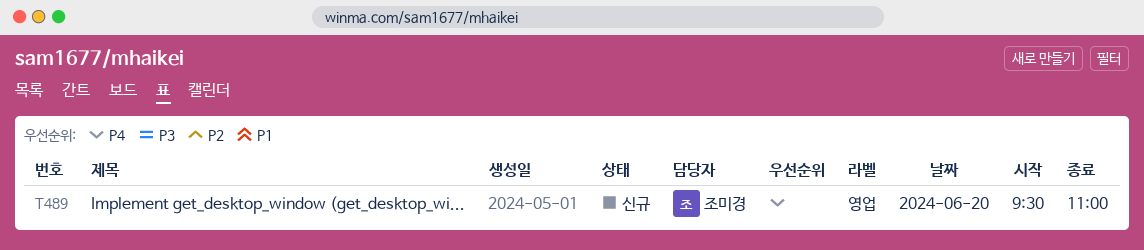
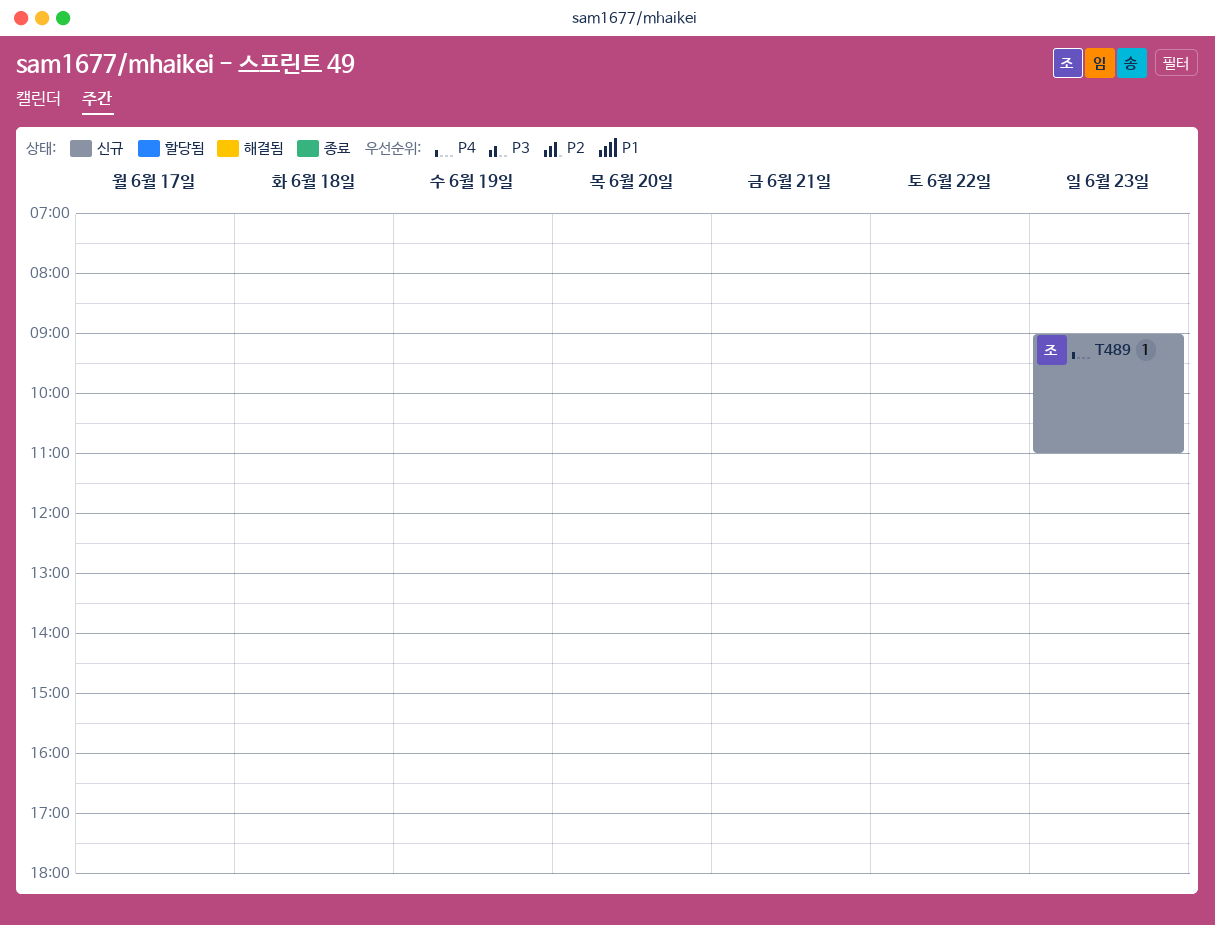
T489, day: Jun 20 -> Jun 23
T489, begins: 09:30 -> 09:00

